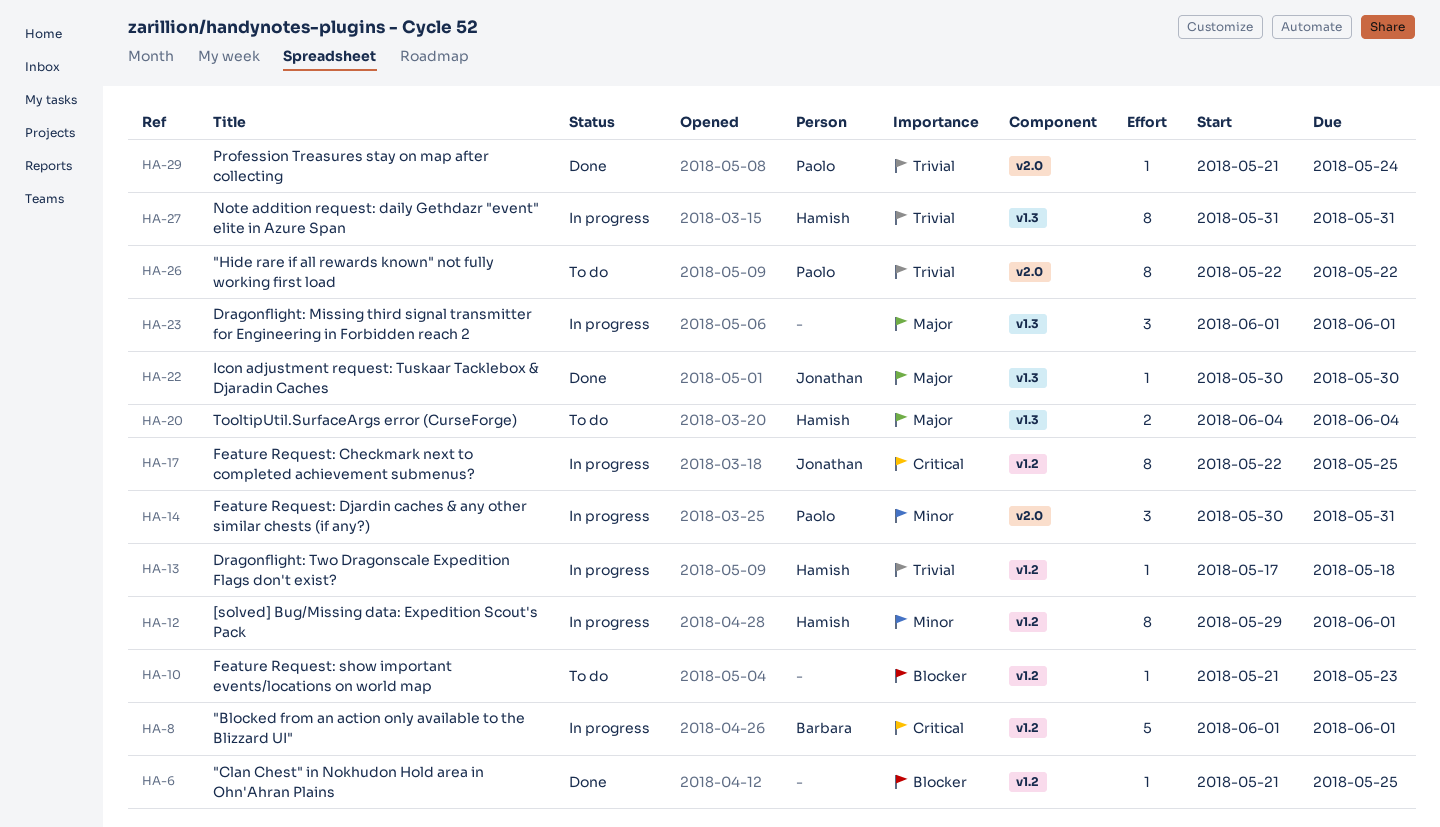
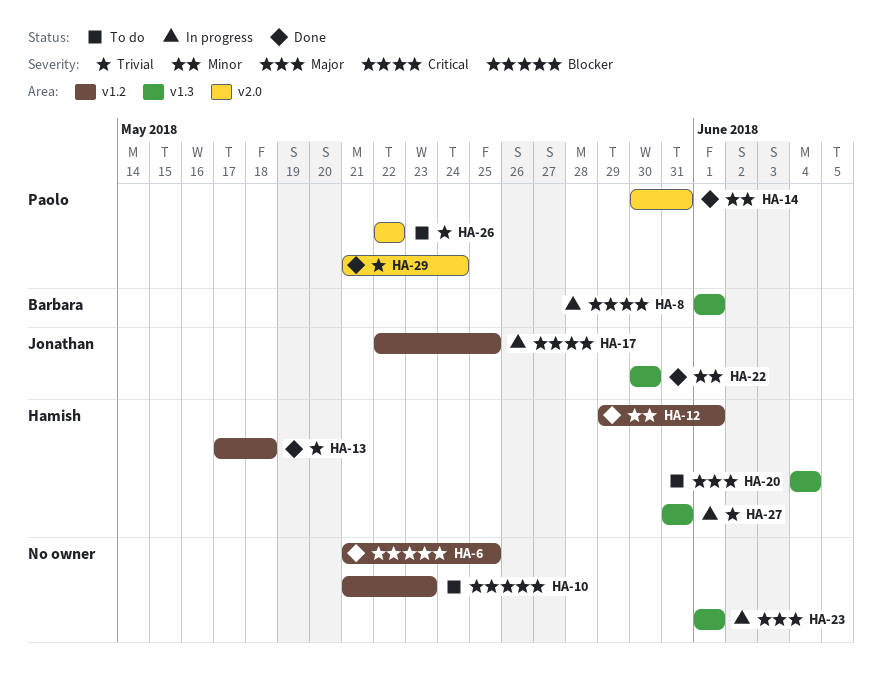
HA-8, label: v1.2 -> v1.3
HA-12, status: In progress -> Done
HA-13, status: In progress -> Done
HA-14, status: In progress -> Done
HA-22, priority: Major -> Minor

